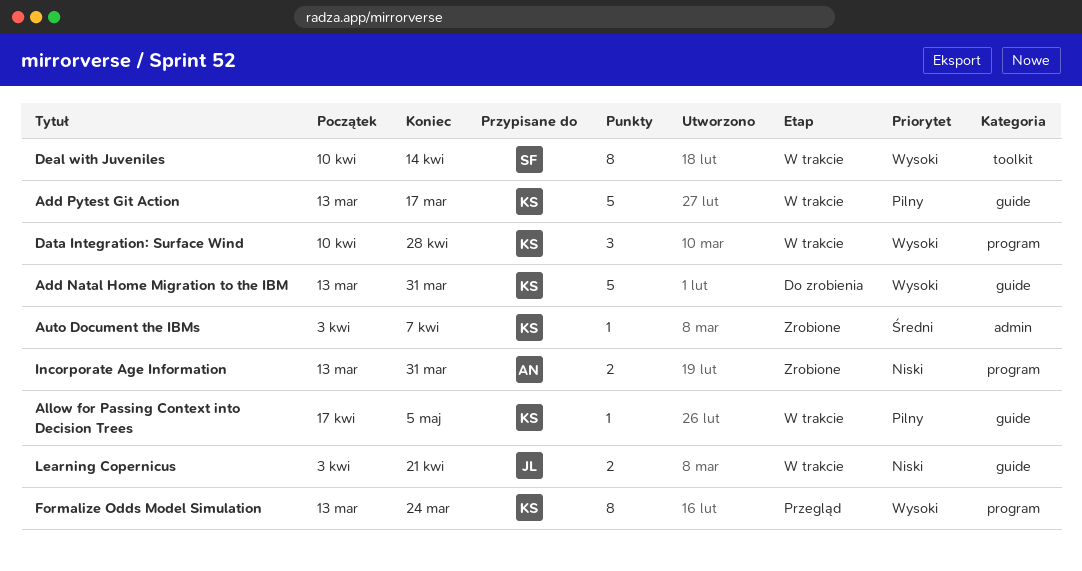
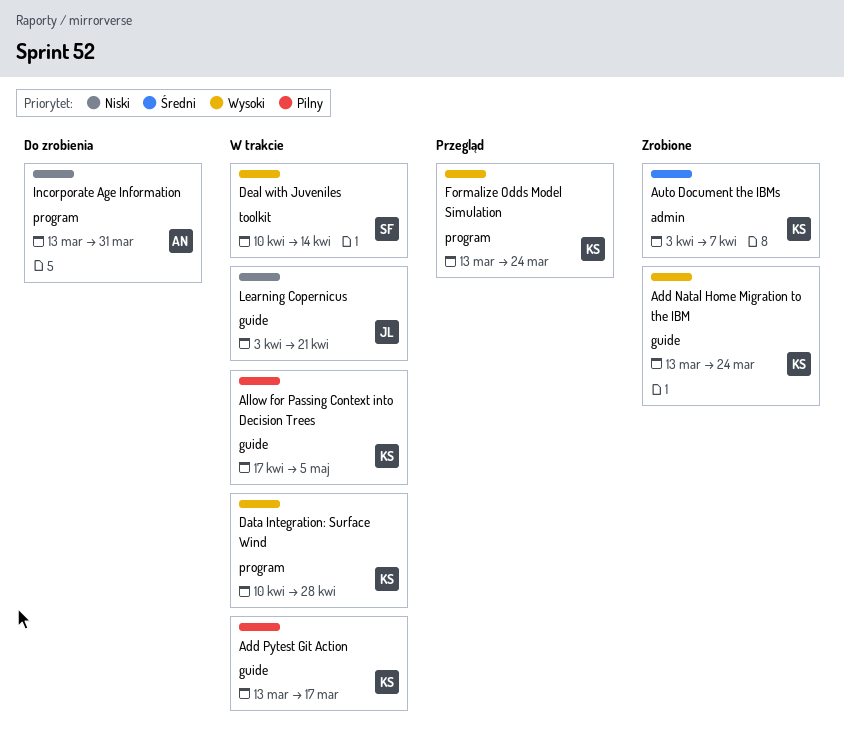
Add Natal Home Migration to the IBM, status: Do zrobienia -> Zrobione
Add Natal Home Migration to the IBM, due: Mar 31 -> Mar 24
Incorporate Age Information, status: Zrobione -> Do zrobienia

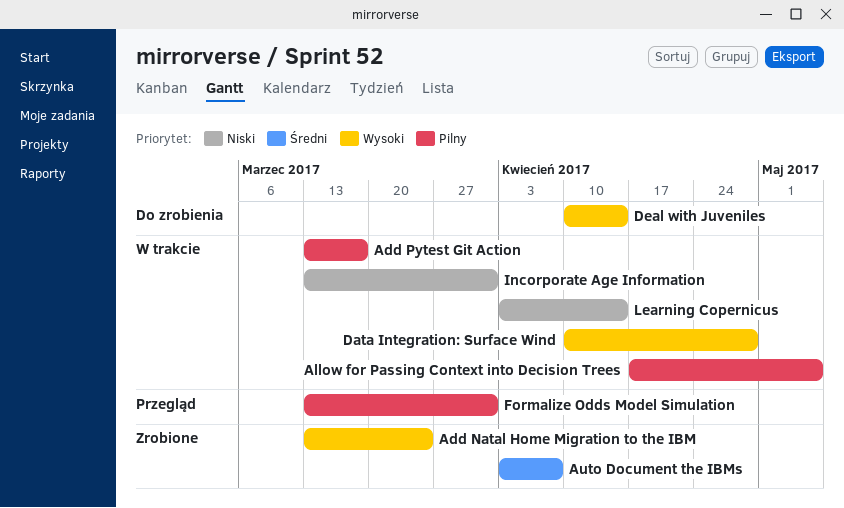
Deal with Juveniles, status: W trakcie -> Do zrobienia
Formalize Odds Model Simulation, priority: Wysoki -> Pilny
Formalize Odds Model Simulation, due: Mar 24 -> Mar 31
Incorporate Age Information, status: Do zrobienia -> W trakcie
Learning Copernicus, due: Apr 21 -> Apr 14

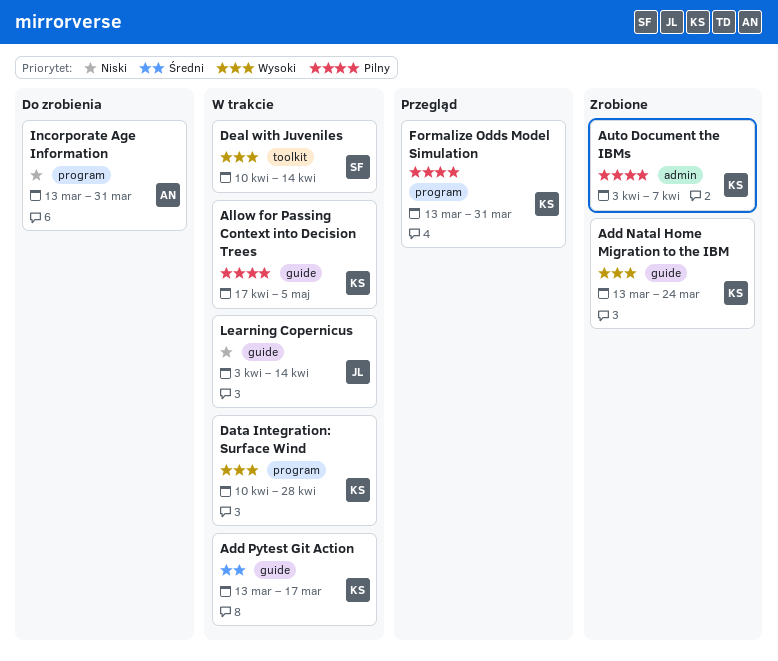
Add Pytest Git Action, priority: Pilny -> Średni
Auto Document the IBMs, priority: Średni -> Pilny
Deal with Juveniles, status: Do zrobienia -> W trakcie
Incorporate Age Information, status: W trakcie -> Do zrobienia

